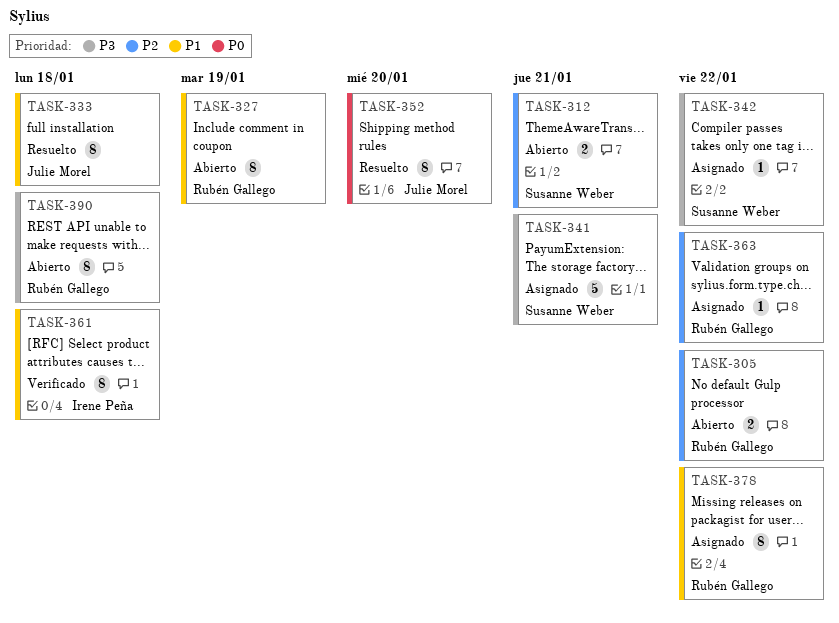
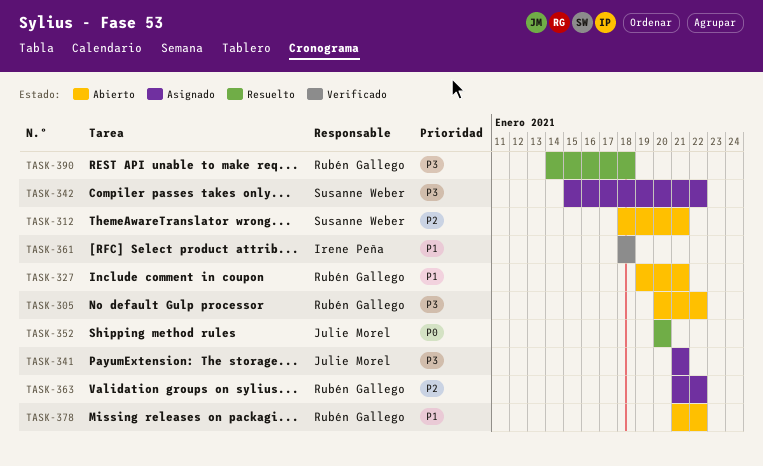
TASK-305, priority: P2 -> P3
TASK-327, due: Jan 19 -> Jan 21
TASK-333: present -> none
TASK-341, owner: Susanne Weber -> Julie Morel
TASK-378, status: Asignado -> Abierto
TASK-390, status: Abierto -> Resuelto

